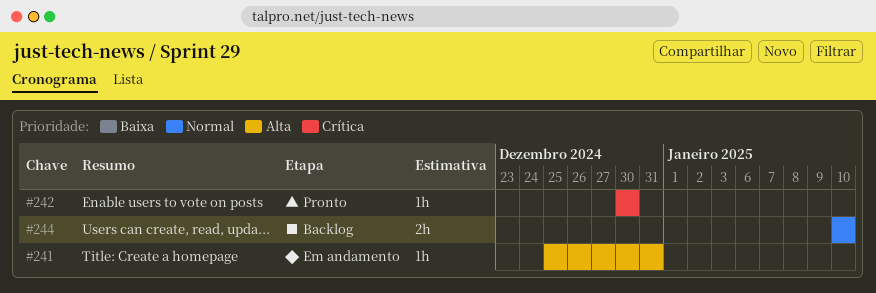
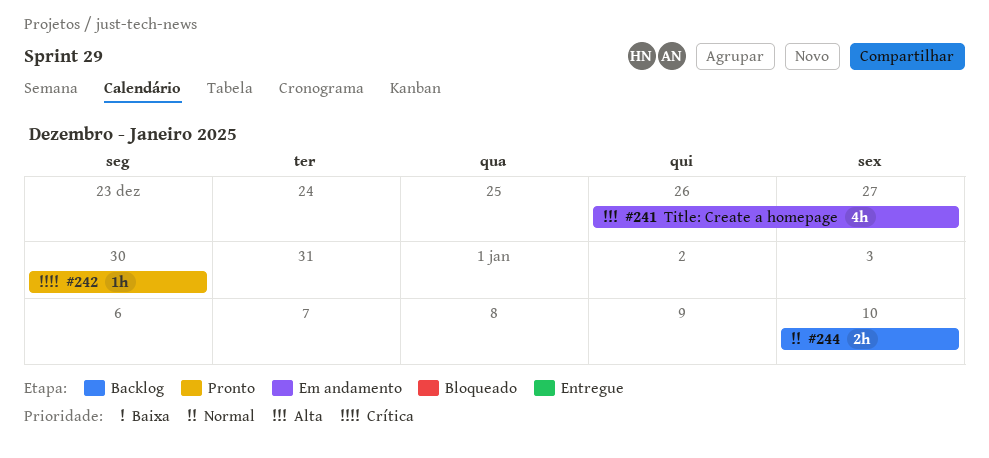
#241, estimate: 1h -> 4h
#241, start: Dec 25 -> Dec 26
#241, due: Dec 31 -> Dec 27

